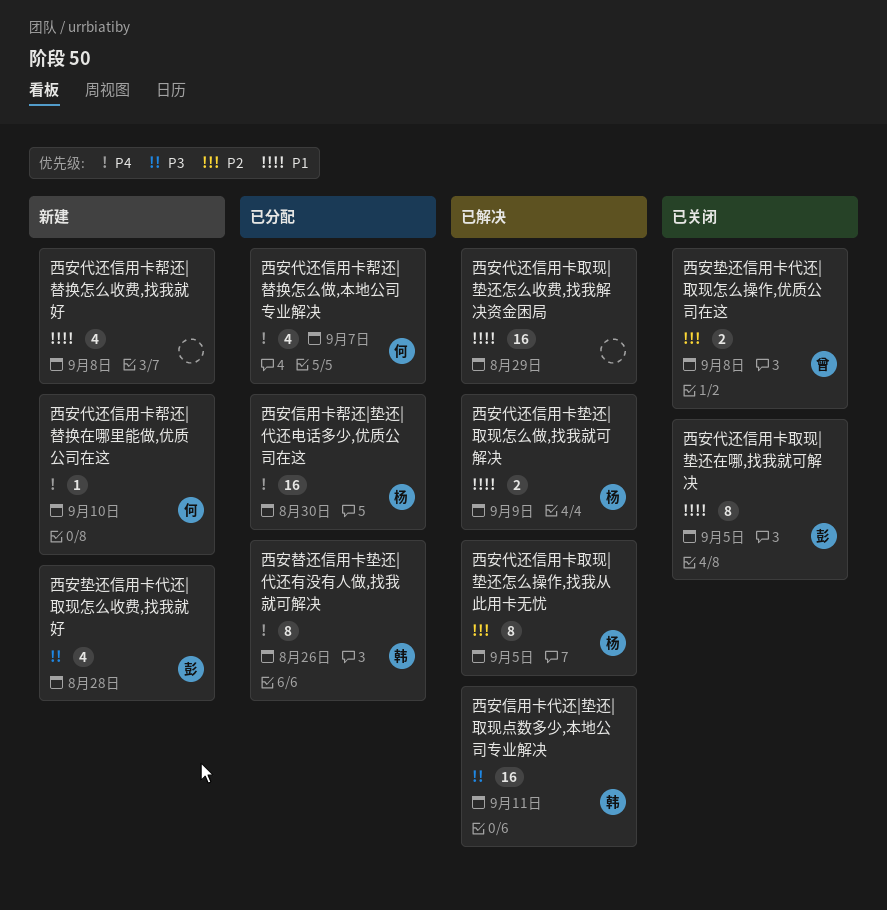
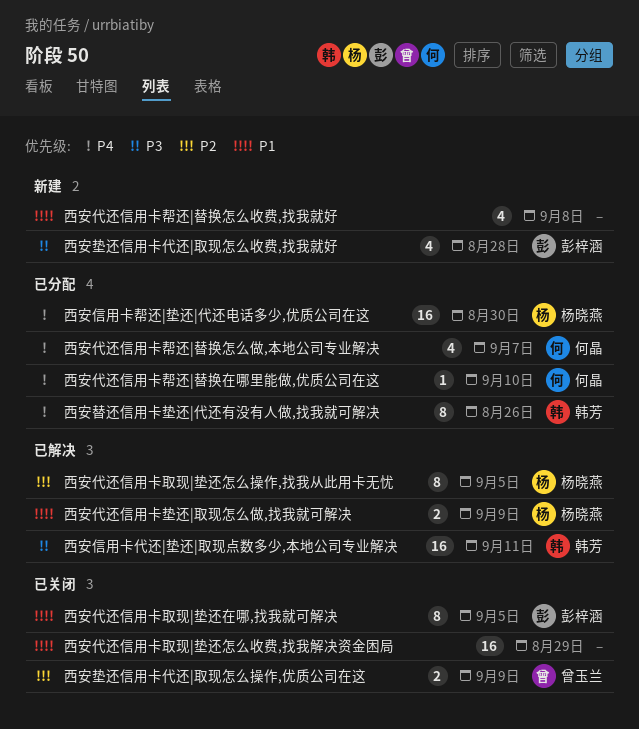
西安代还信用卡取现|垫还怎么收费,找我解决资金困局, status: 已解决 -> 已关闭
西安代还信用卡帮还|替换在哪里能做,优质公司在这, status: 新建 -> 已分配
西安垫还信用卡代还|取现怎么操作,优质公司在这, due: Sep 8 -> Sep 9

